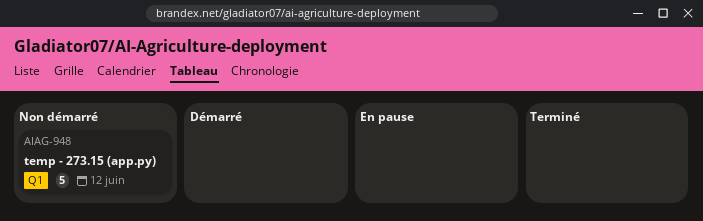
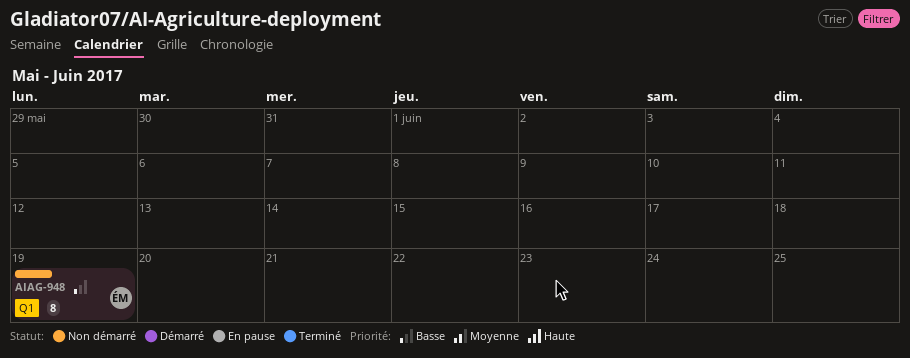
AIAG-948, estimate: 5 -> 8
AIAG-948, due: Jun 12 -> Jun 19

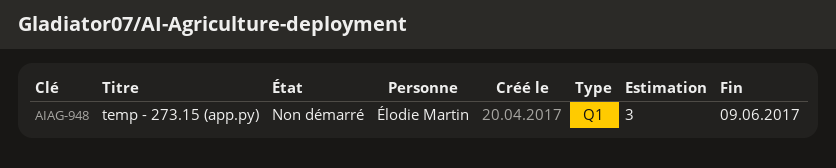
AIAG-948, estimate: 8 -> 3
AIAG-948, due: Jun 19 -> Jun 9

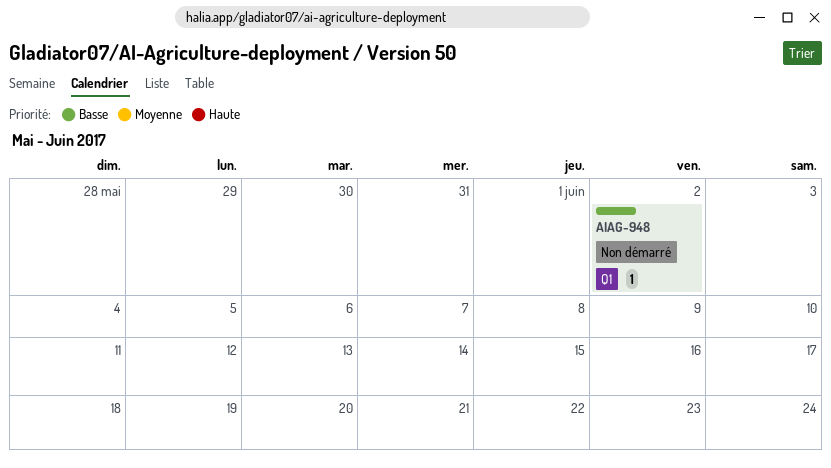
AIAG-948, estimate: 3 -> 1
AIAG-948, due: Jun 9 -> Jun 2

